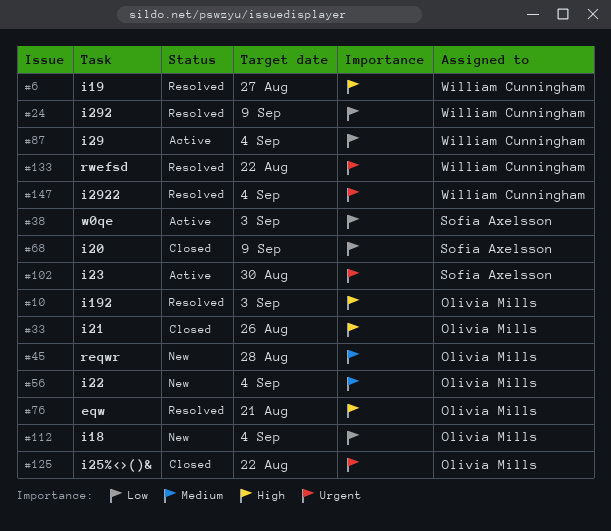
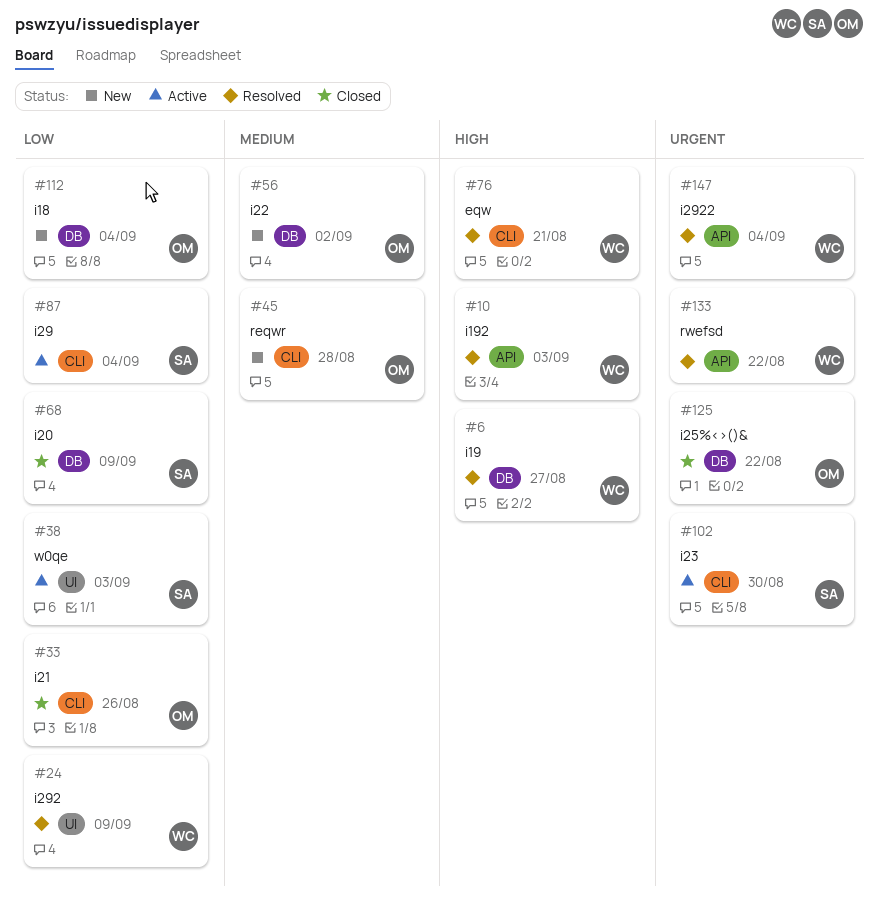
#10, owner: Olivia Mills -> William Cunningham
#33, priority: High -> Low
#56, due: Sep 4 -> Sep 2
#76, owner: Olivia Mills -> William Cunningham
#87, owner: William Cunningham -> Sofia Axelsson

